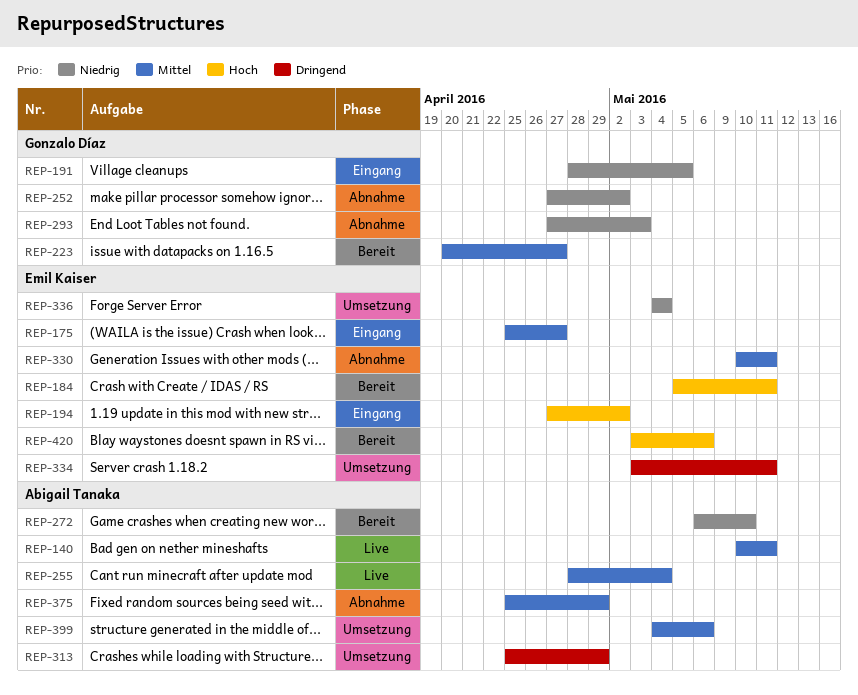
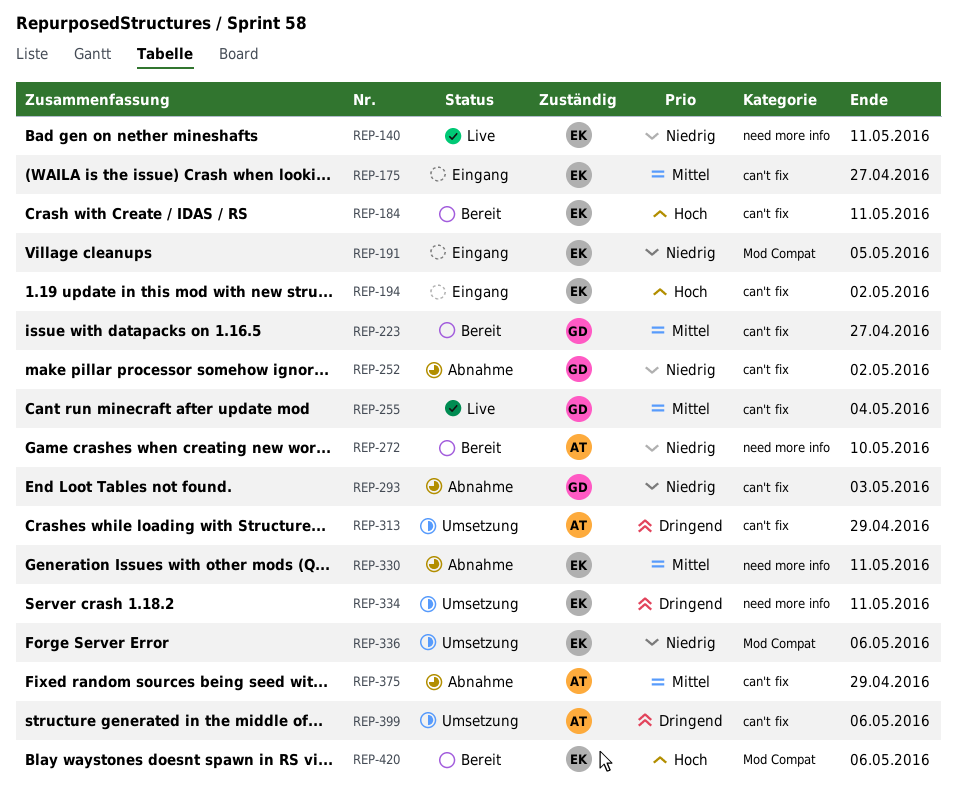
REP-140, owner: Abigail Tanaka -> Emil Kaiser
REP-140, priority: Mittel -> Niedrig
REP-191, owner: Gonzalo Díaz -> Emil Kaiser
REP-255, owner: Abigail Tanaka -> Gonzalo Díaz
REP-336, due: May 4 -> May 6
REP-399, priority: Mittel -> Dringend

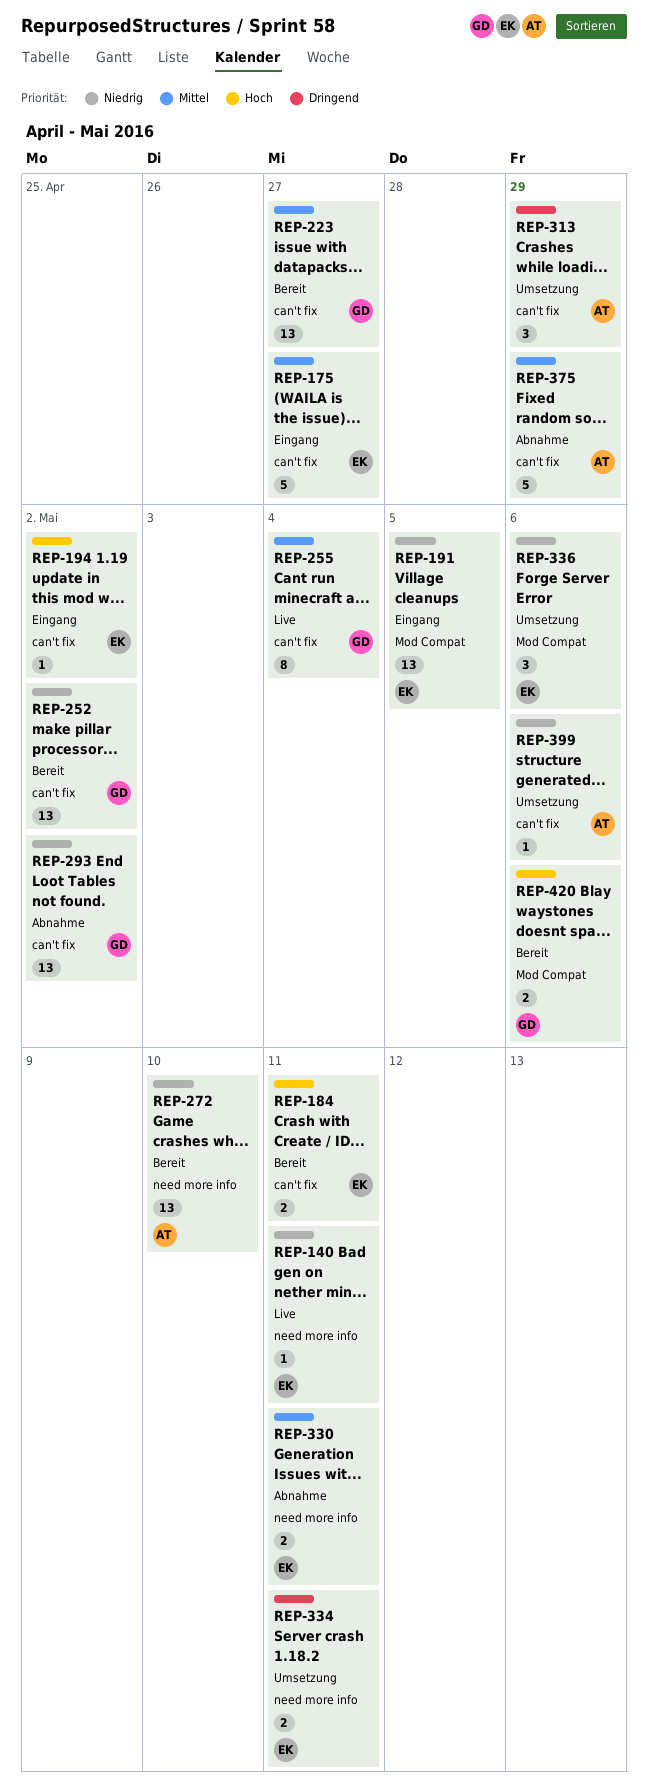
REP-252, status: Abnahme -> Bereit
REP-293, due: May 3 -> May 2
REP-399, priority: Dringend -> Niedrig
REP-420, owner: EK -> GD

